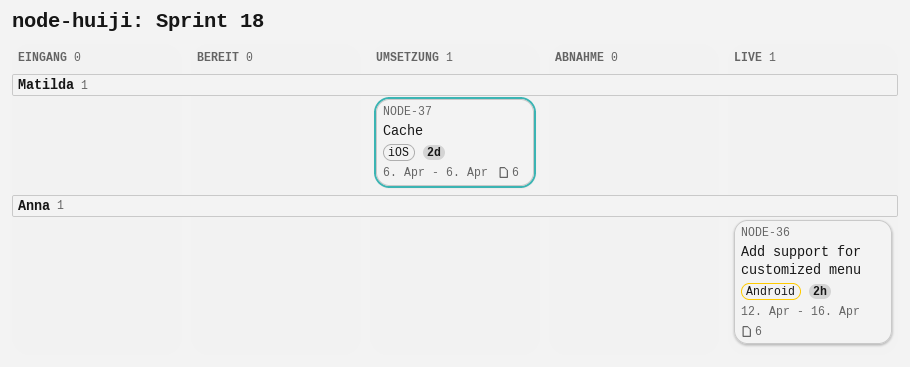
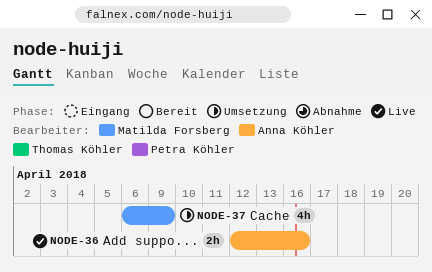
NODE-37, estimate: 2d -> 4h
NODE-37, due: Apr 6 -> Apr 9

